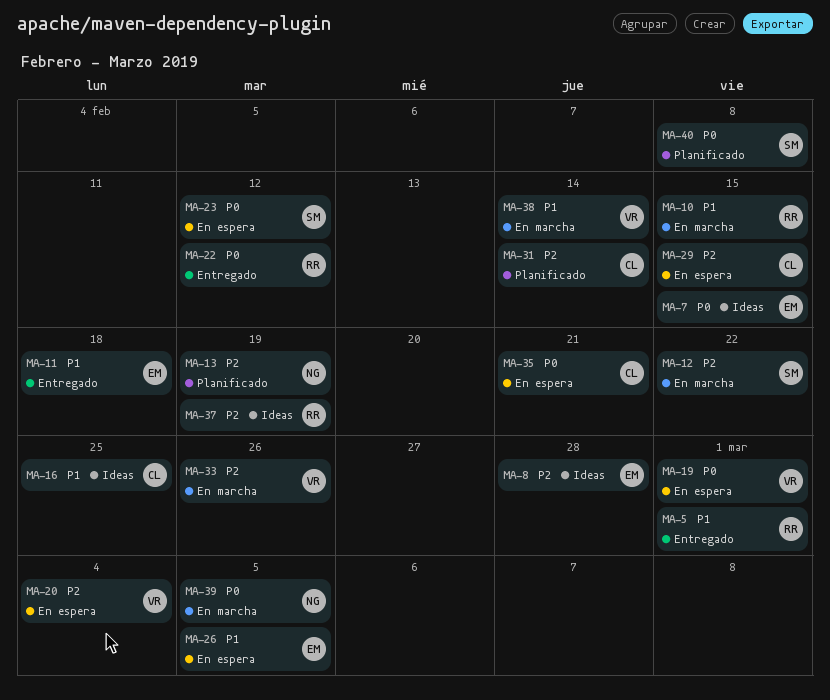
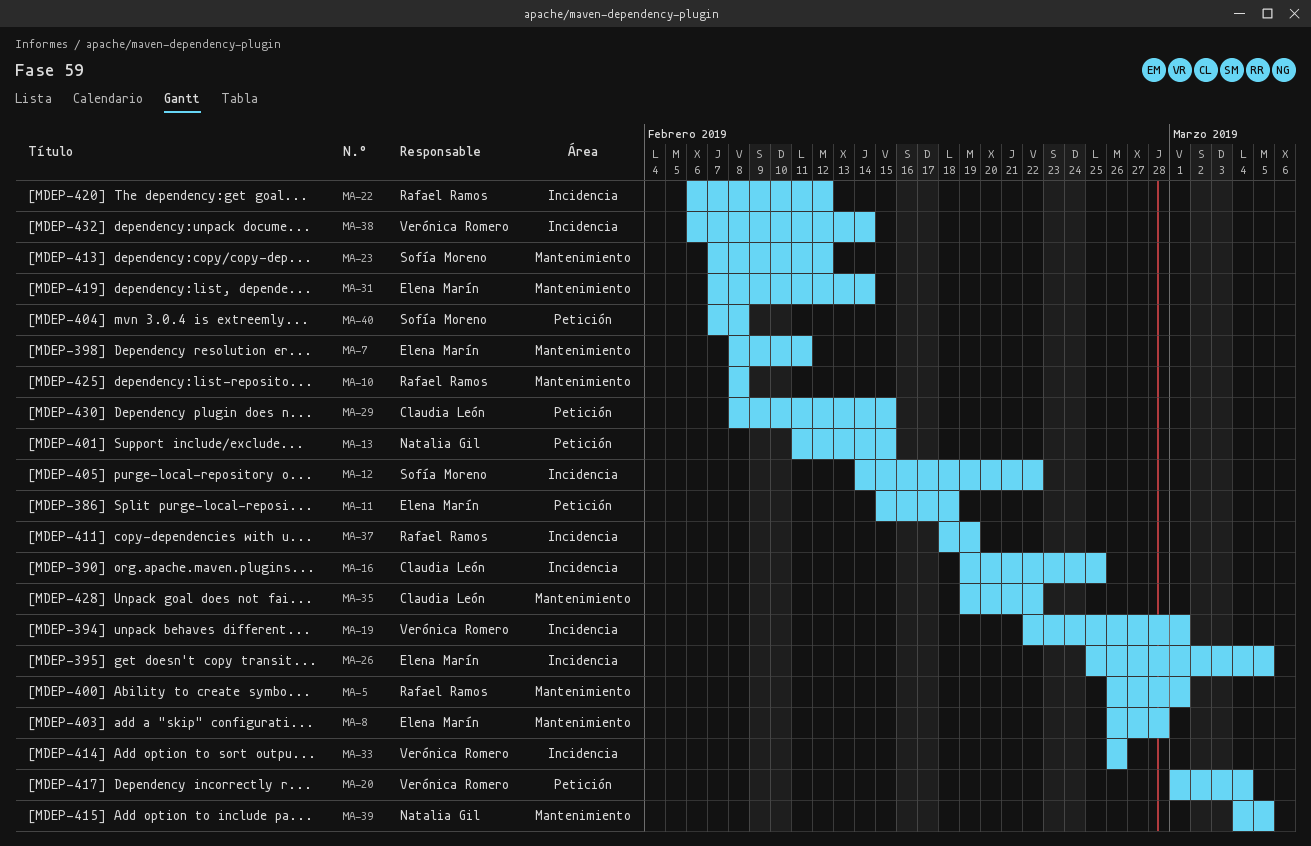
MA-7, due: Feb 15 -> Feb 11
MA-10, due: Feb 15 -> Feb 8
MA-13, due: Feb 19 -> Feb 15
MA-31, owner: Claudia León -> Elena Marín
MA-35, due: Feb 21 -> Feb 22

